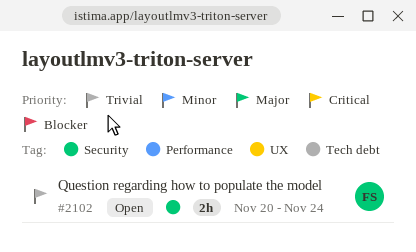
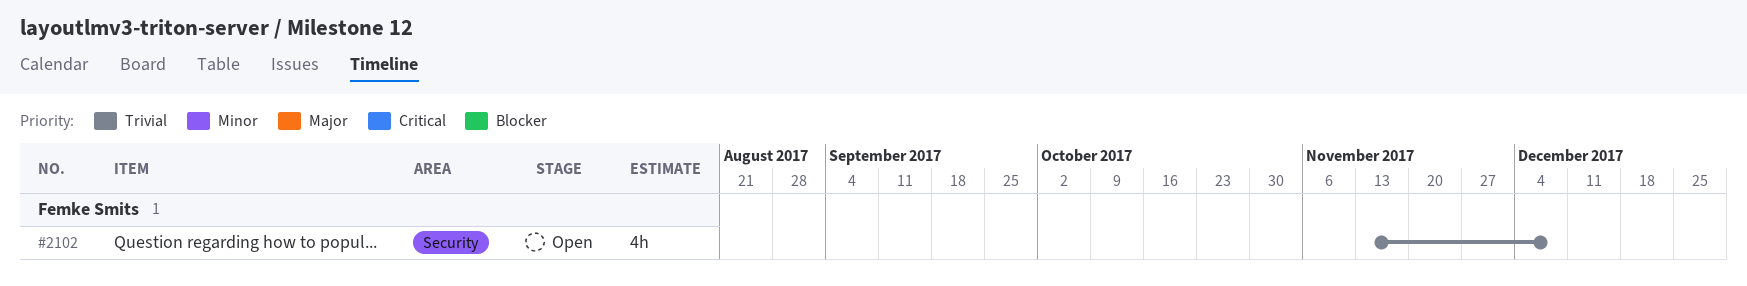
#2102, estimate: 2h -> 4h
#2102, start: Nov 20 -> Nov 13
#2102, due: Nov 24 -> Dec 8

